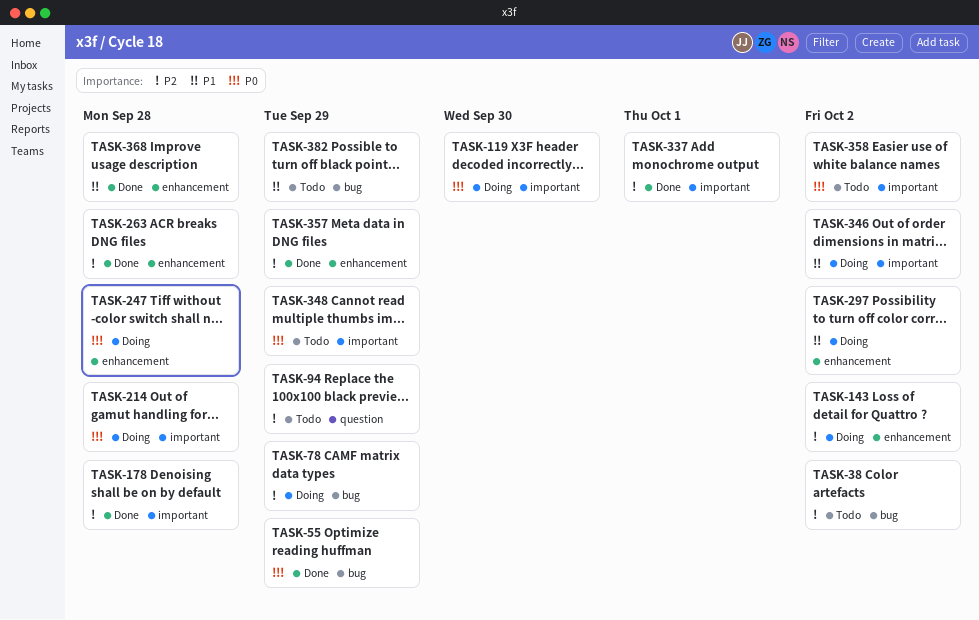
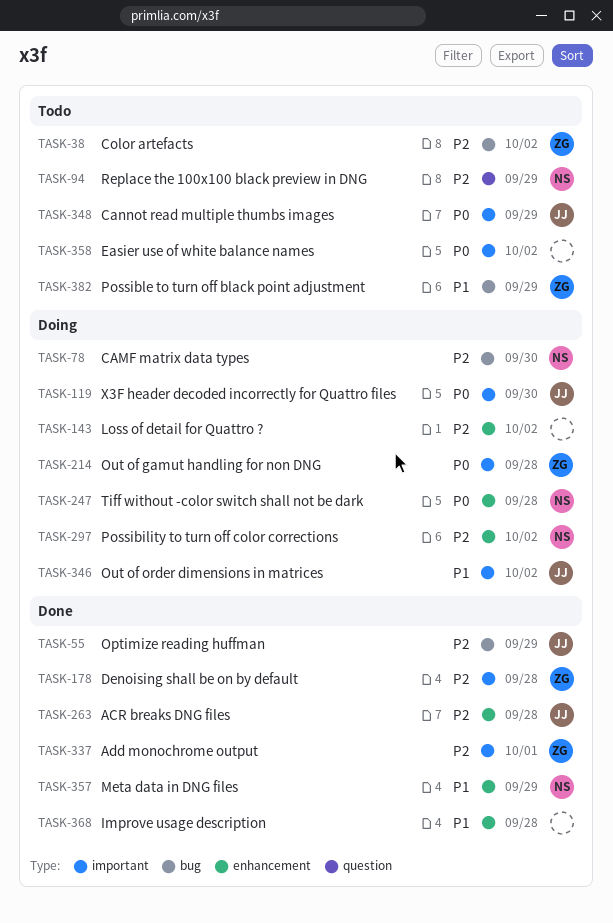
TASK-55, priority: P0 -> P2
TASK-78, due: Sep 29 -> Sep 30
TASK-297, priority: P1 -> P2
TASK-357, priority: P2 -> P1

